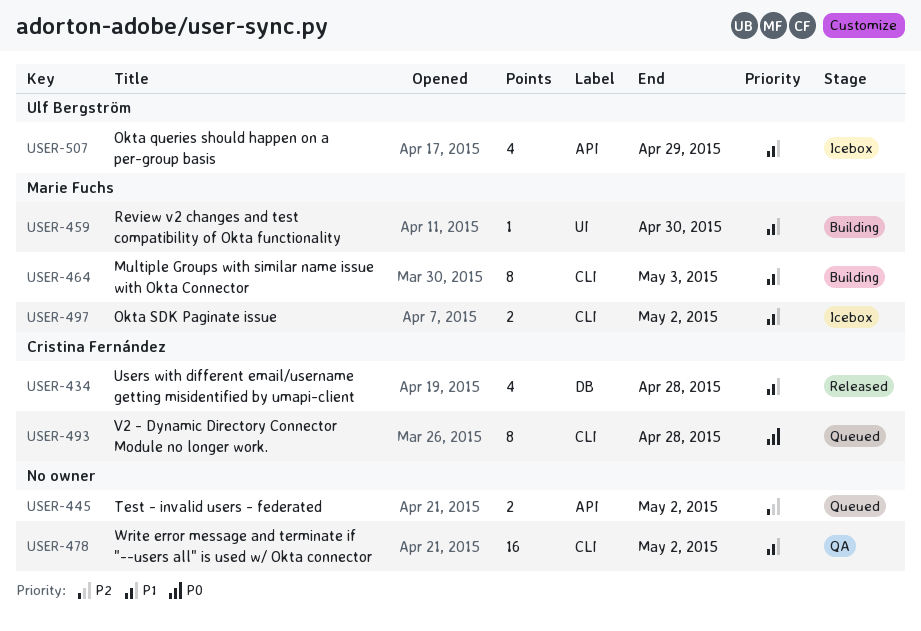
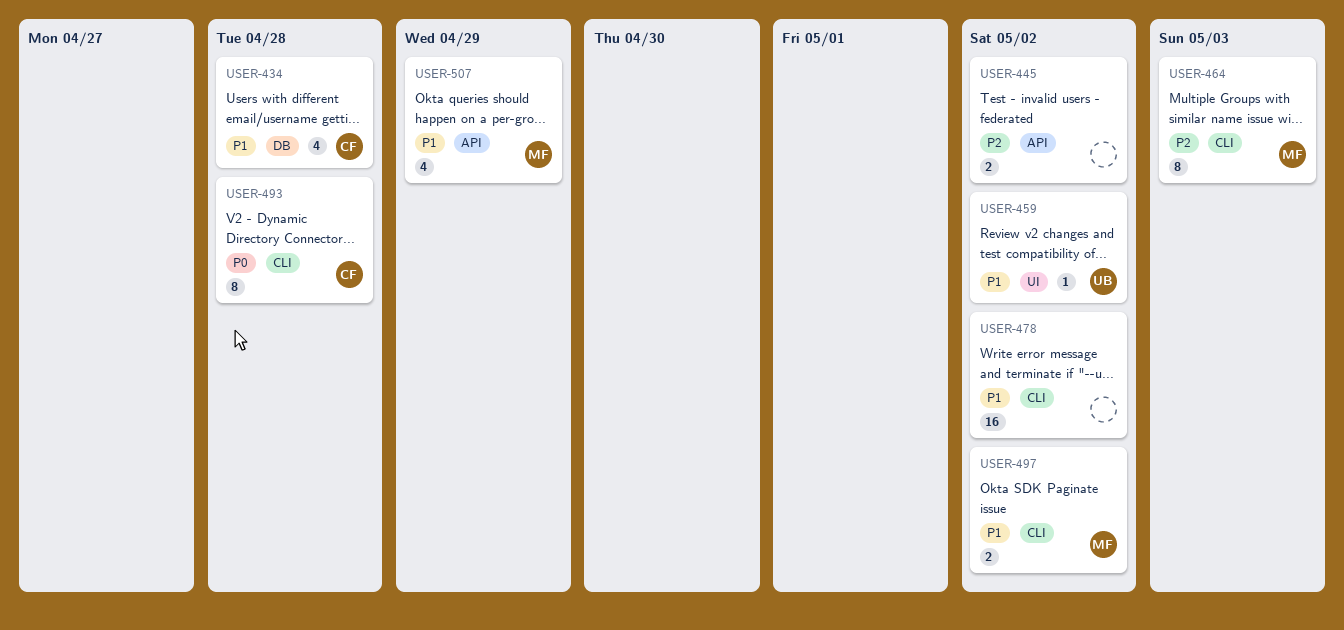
USER-459, owner: Marie Fuchs -> Ulf Bergström
USER-459, due: Apr 30 -> May 2
USER-464, priority: P1 -> P2
USER-507, owner: Ulf Bergström -> Marie Fuchs

